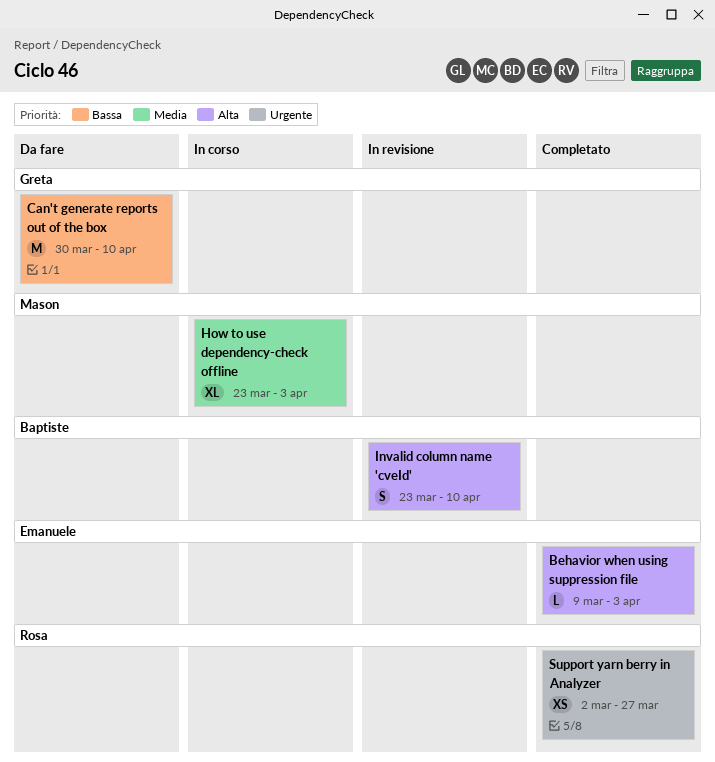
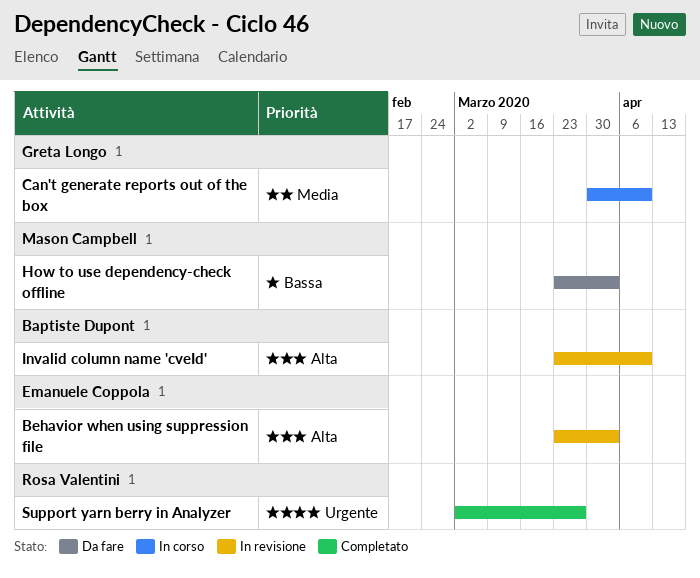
Behavior when using suppression file, status: Completato -> In revisione
Behavior when using suppression file, start: Mar 9 -> Mar 23
Can't generate reports out of the box, status: Da fare -> In corso
Can't generate reports out of the box, priority: Bassa -> Media
How to use dependency-check offline, status: In corso -> Da fare
How to use dependency-check offline, priority: Media -> Bassa

